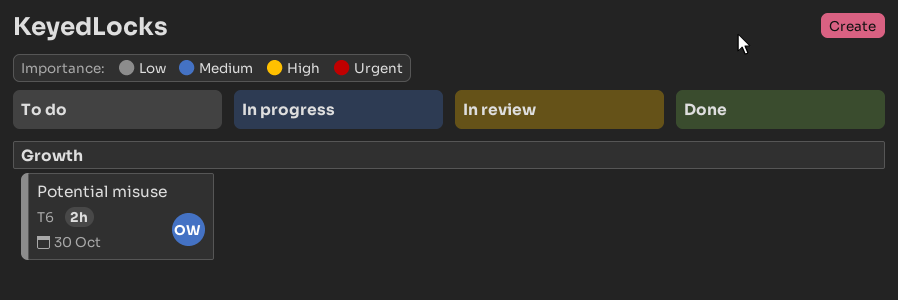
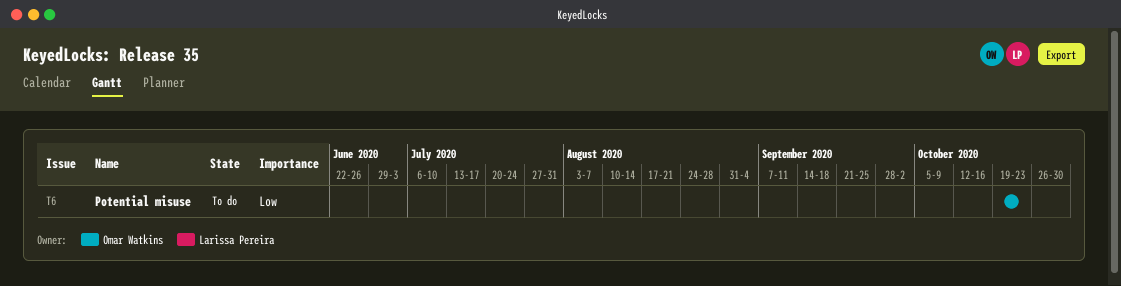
T6, due: Oct 30 -> Oct 23

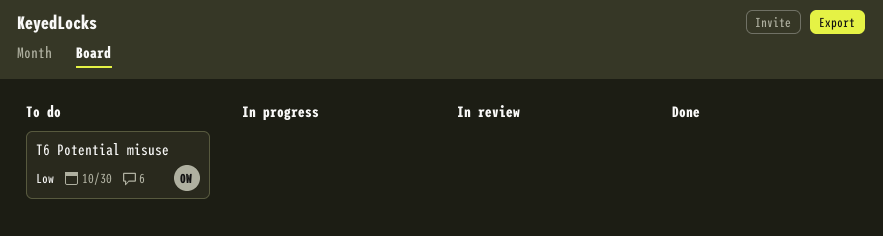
T6, due: Oct 23 -> Oct 30

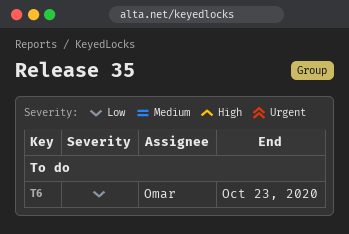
T6, due: Oct 30 -> Oct 23

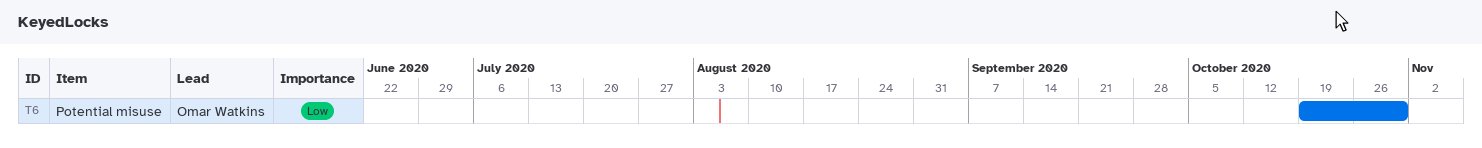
T6, due: Oct 23 -> Oct 30

